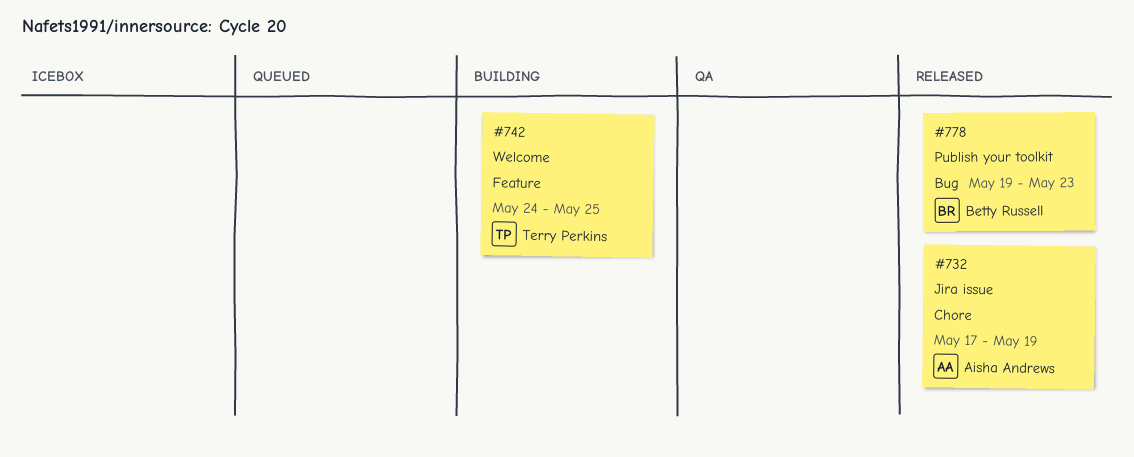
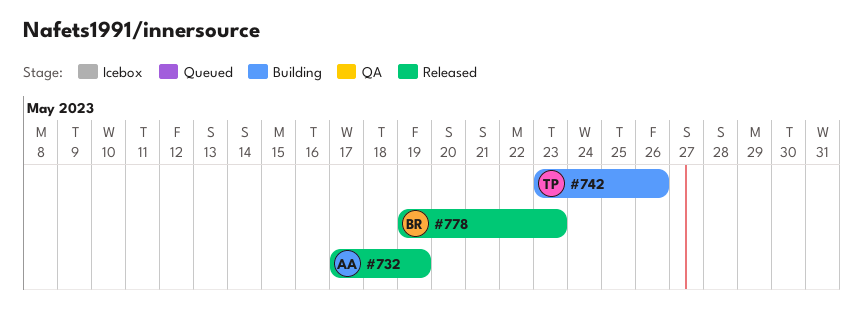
#742, start: May 24 -> May 23
#742, due: May 25 -> May 26

